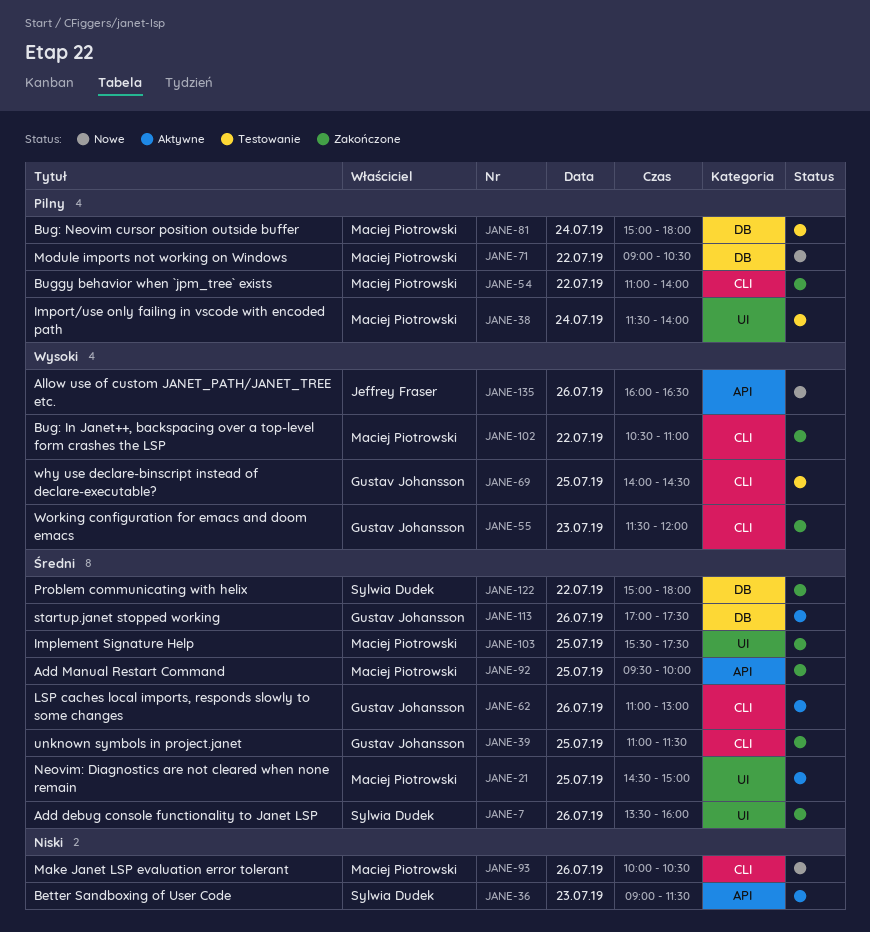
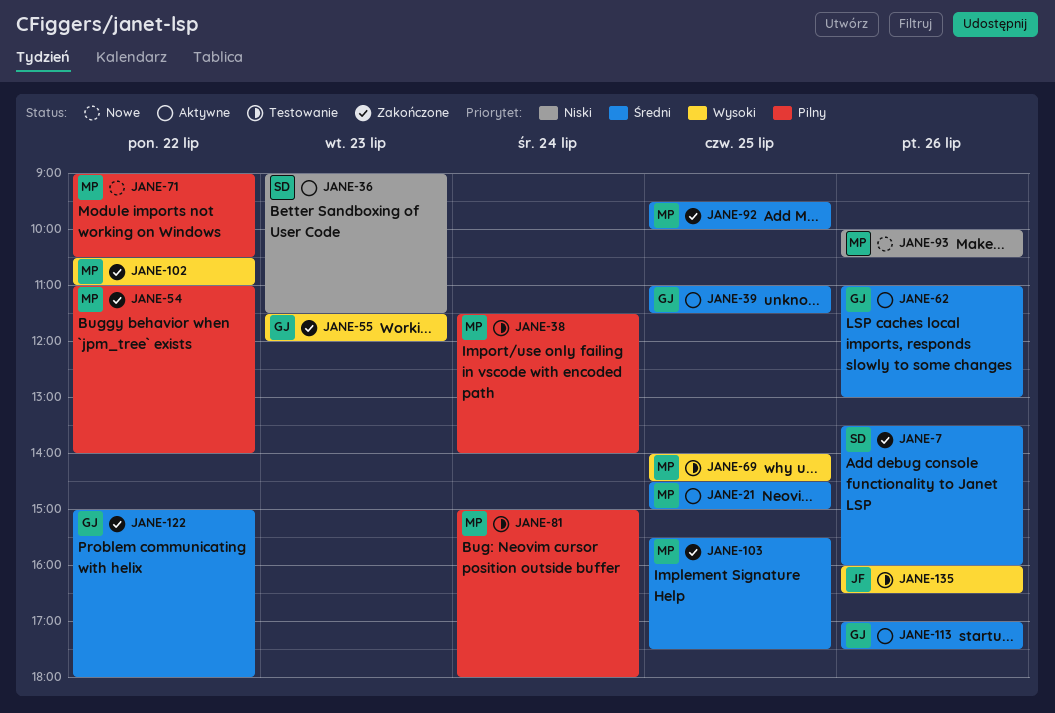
JANE-39, status: Zakończone -> Aktywne
JANE-69, owner: Gustav Johansson -> Maciej Piotrowski
JANE-122, owner: Sylwia Dudek -> Gustav Johansson
JANE-135, status: Nowe -> Testowanie

